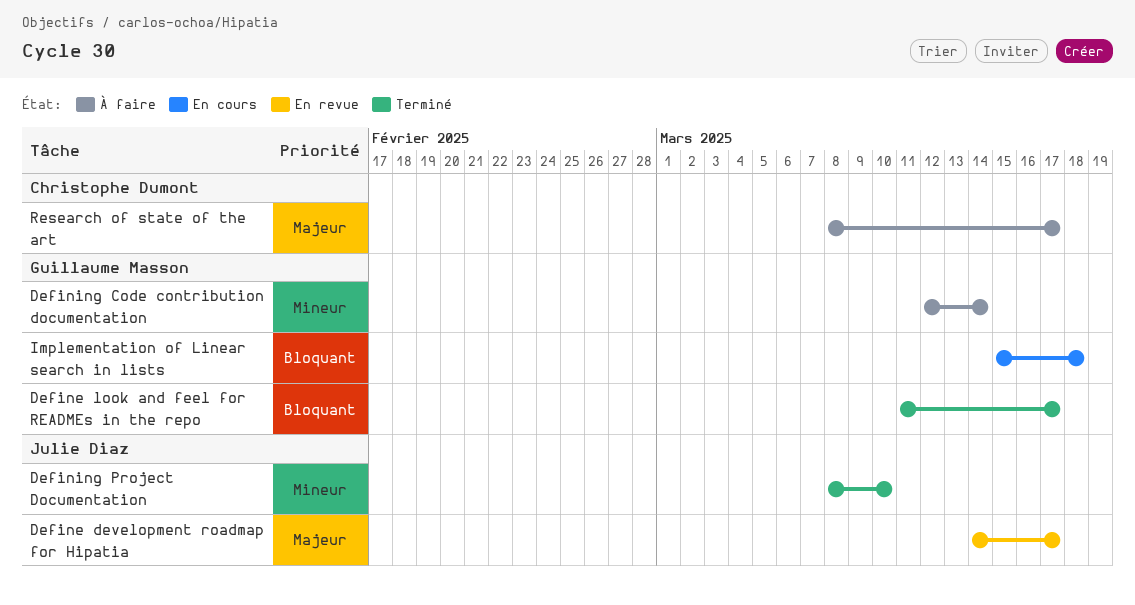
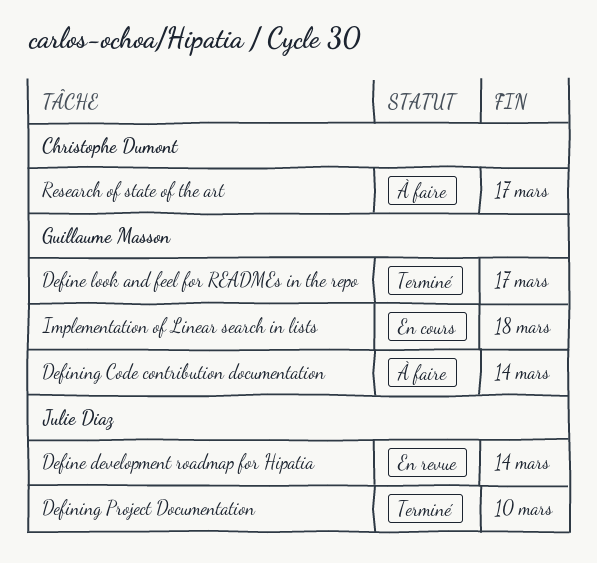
Define development roadmap for Hipatia, due: Mar 17 -> Mar 14

